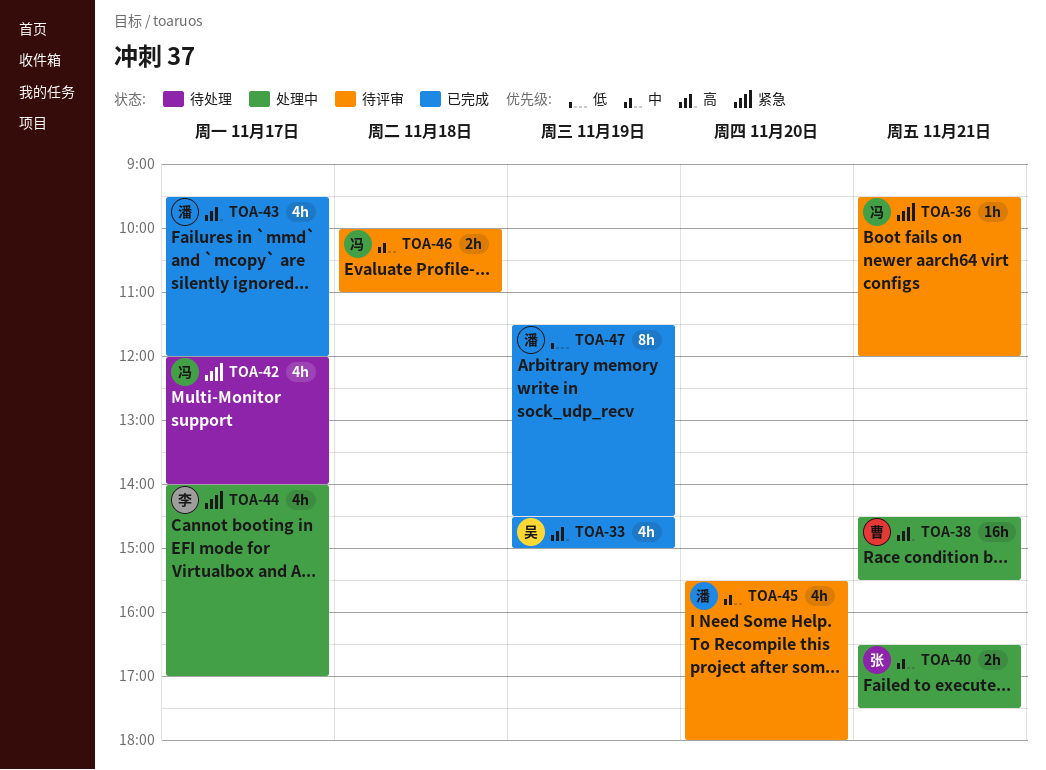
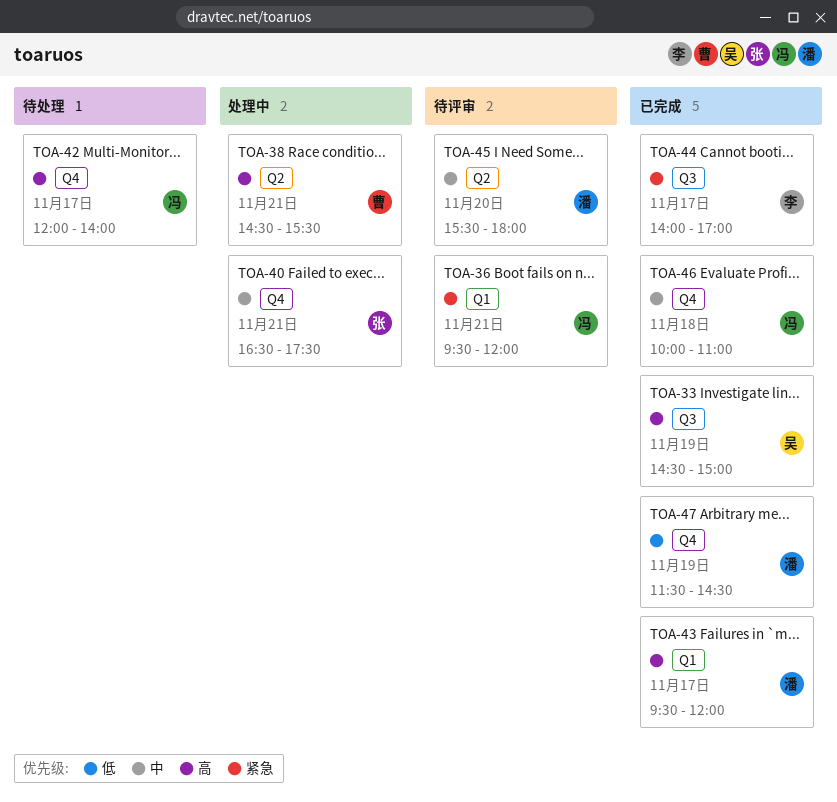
TOA-42, priority: 紧急 -> 高
TOA-44, status: 处理中 -> 已完成
TOA-46, status: 待评审 -> 已完成

